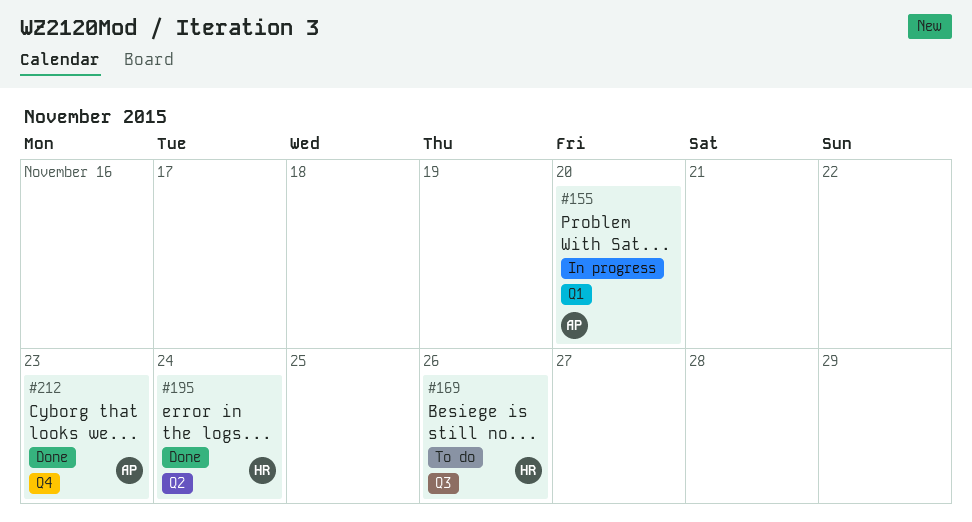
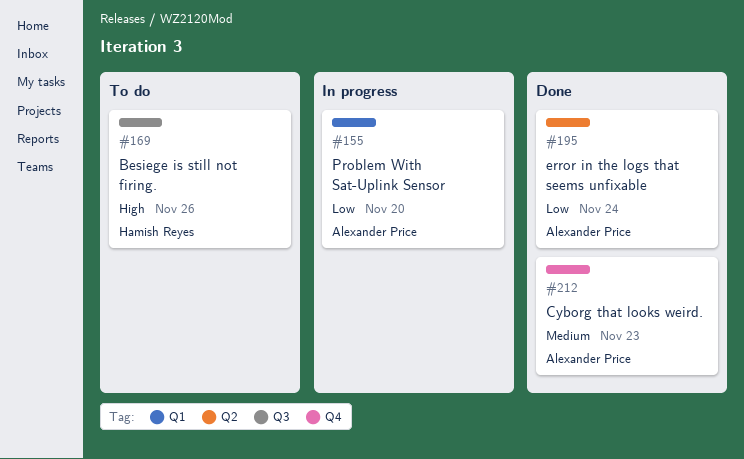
#195, owner: Hamish Reyes -> Alexander Price

